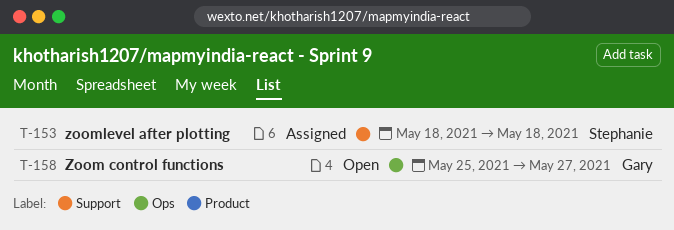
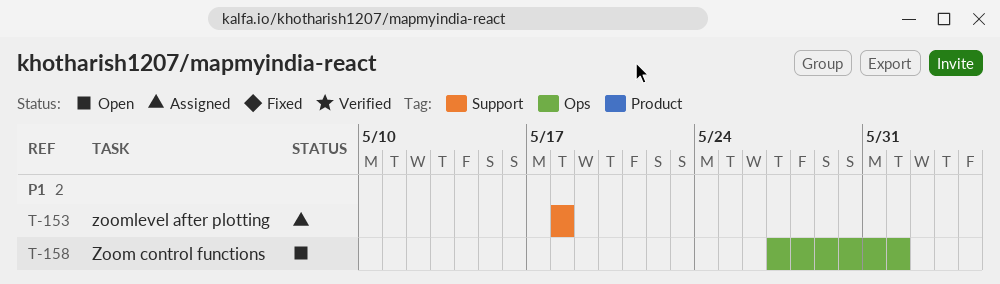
T-158, start: May 25 -> May 27
T-158, due: May 27 -> Jun 1

